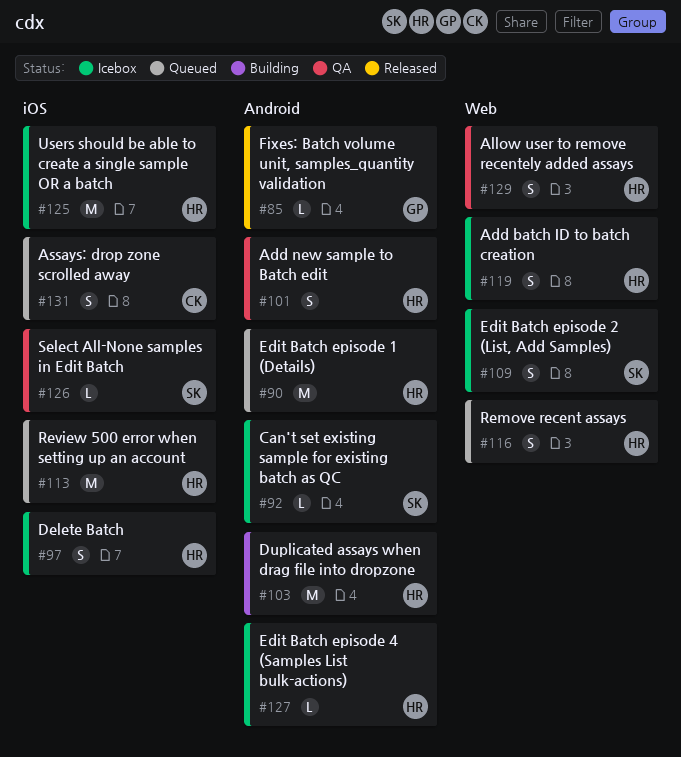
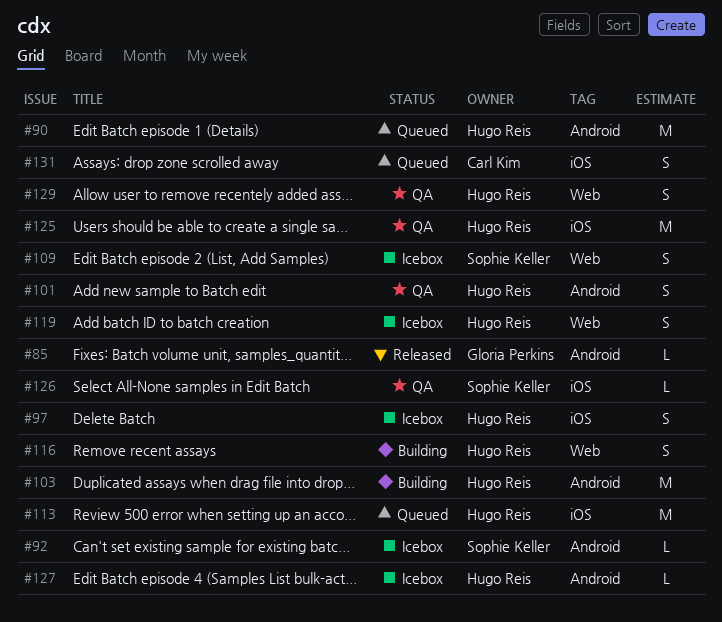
#116, status: Queued -> Building
#125, status: Icebox -> QA

